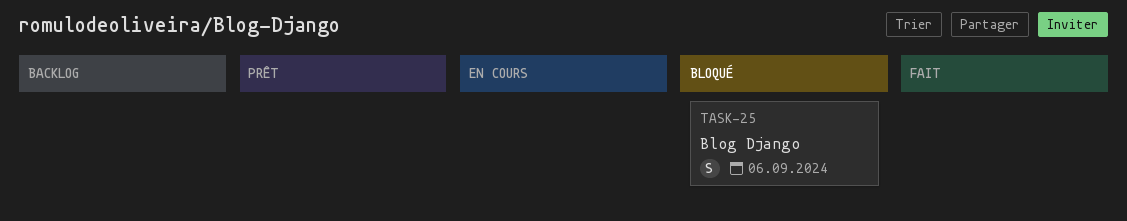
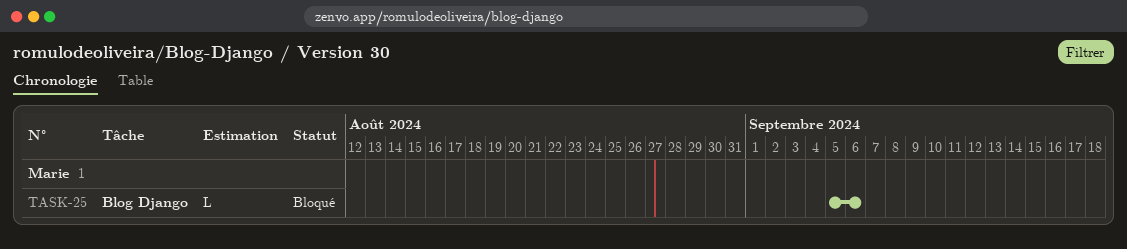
TASK-25, estimate: S -> L

